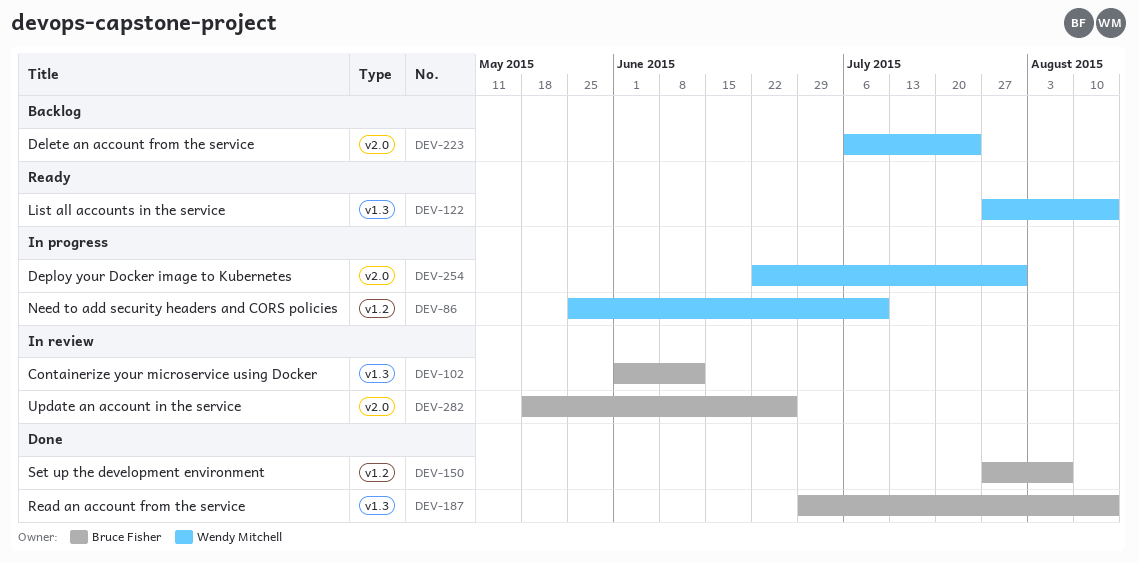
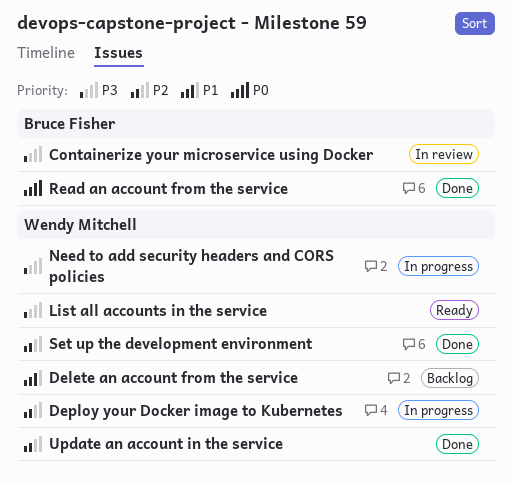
Set up the development environment, owner: Bruce Fisher -> Wendy Mitchell
Update an account in the service, status: In review -> Done
Update an account in the service, owner: Bruce Fisher -> Wendy Mitchell

